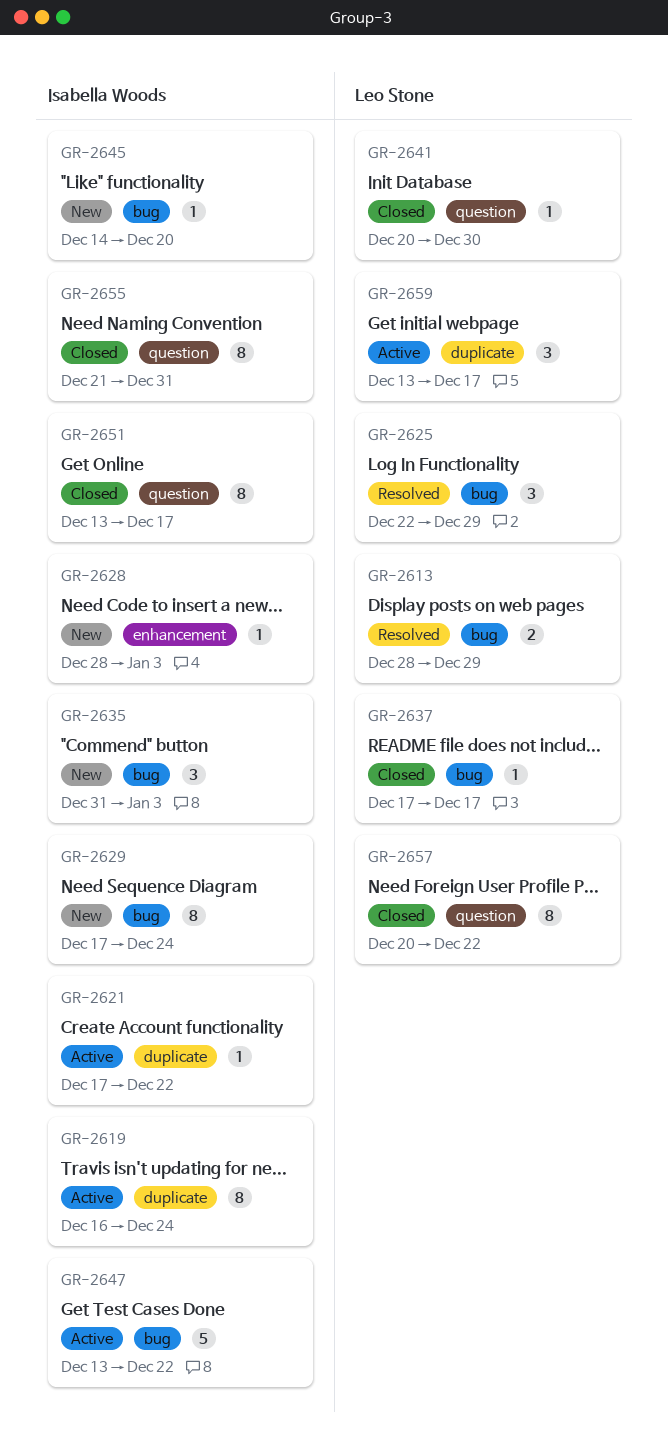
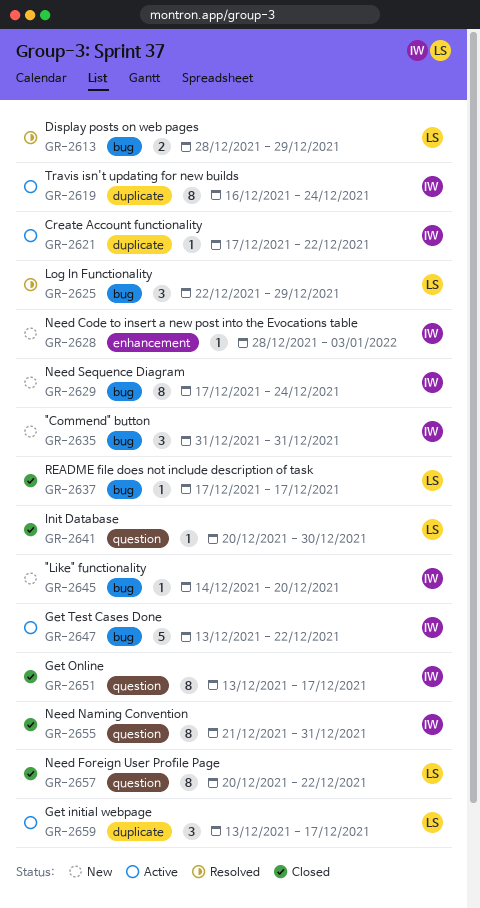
GR-2635, due: Jan 3 -> Dec 31

